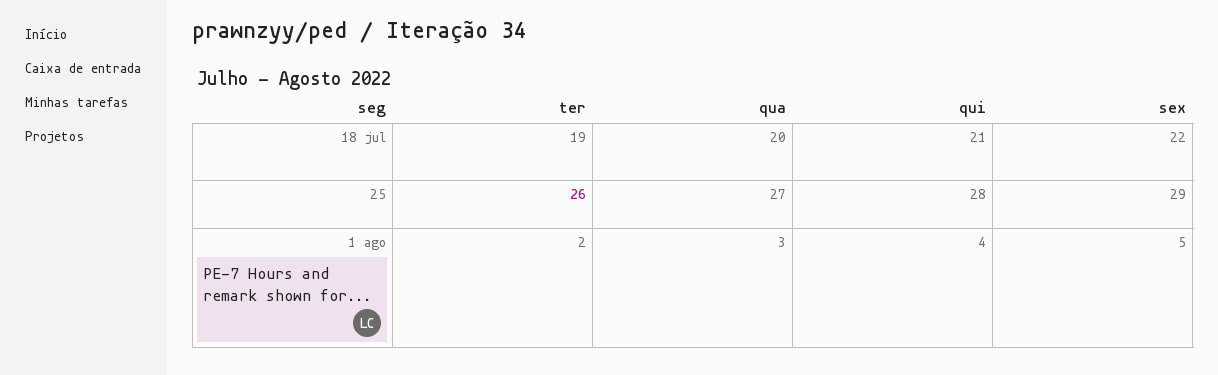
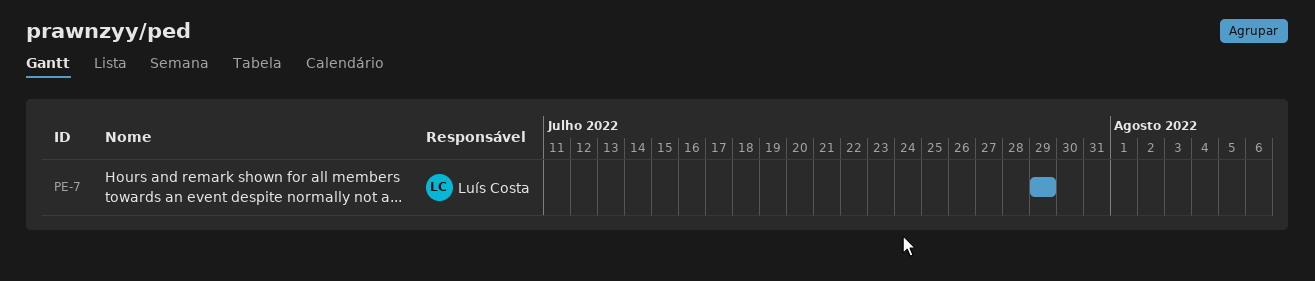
PE-7, due: Aug 1 -> Jul 29

